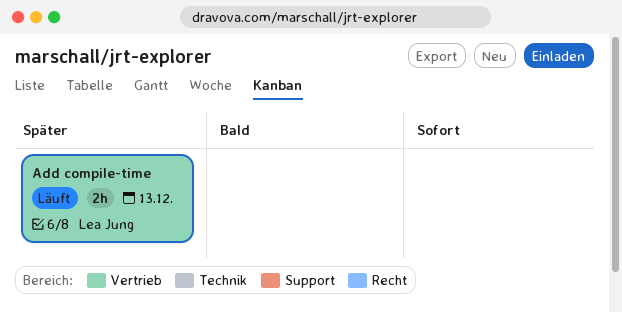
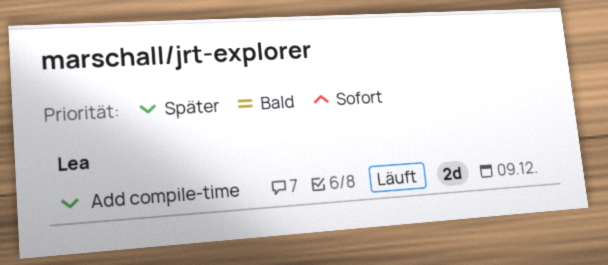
Add compile-time, estimate: 2h -> 2d
Add compile-time, due: Dec 13 -> Dec 9

